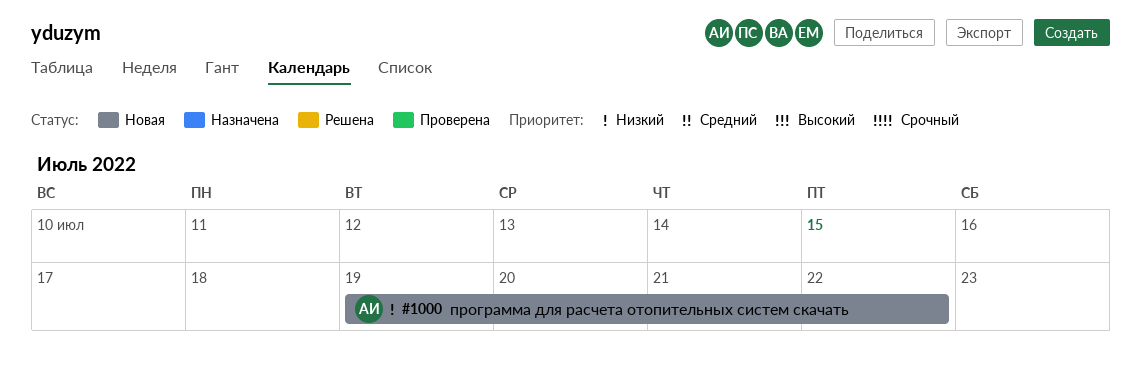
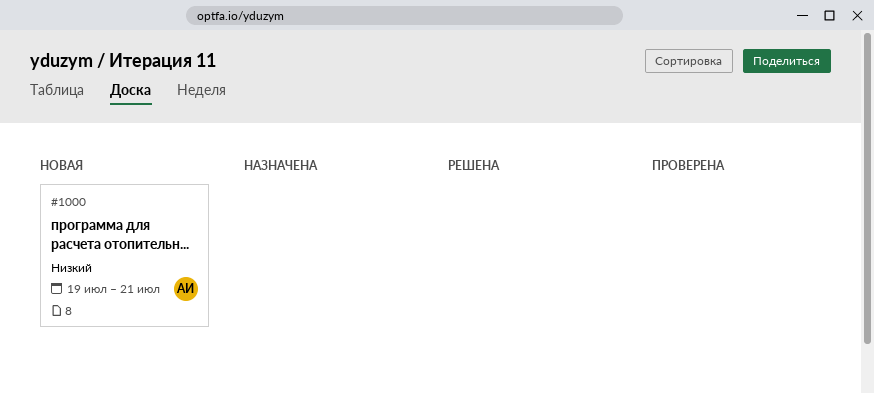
#1000, due: Jul 22 -> Jul 21

